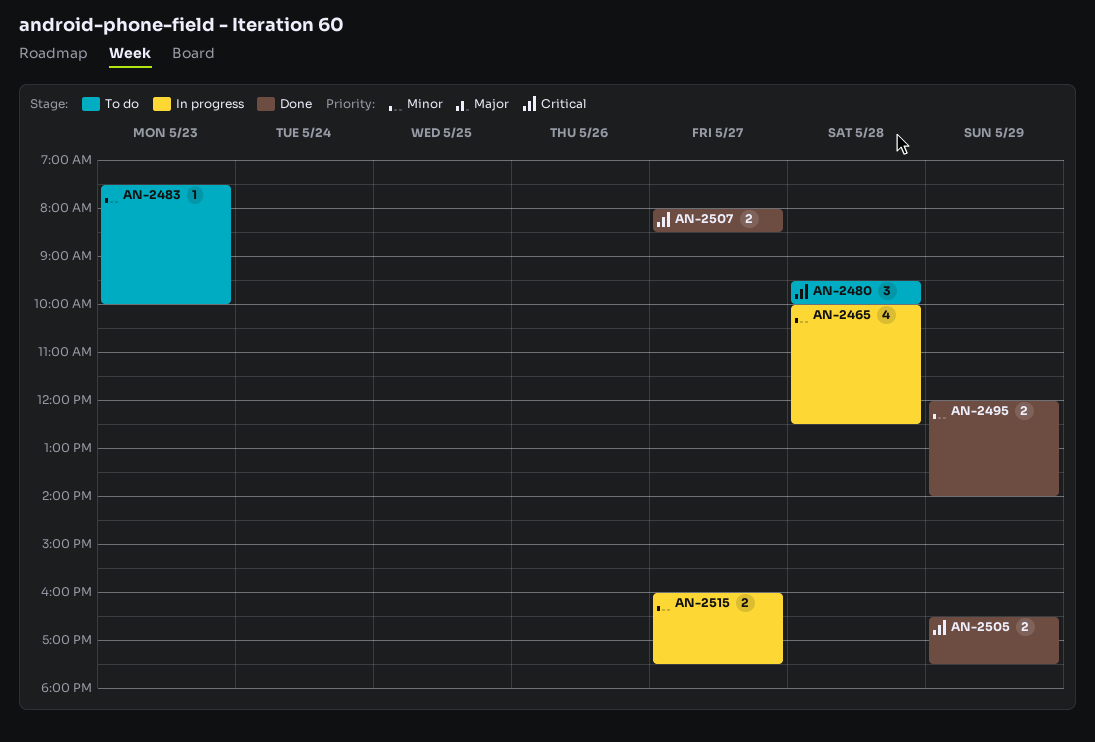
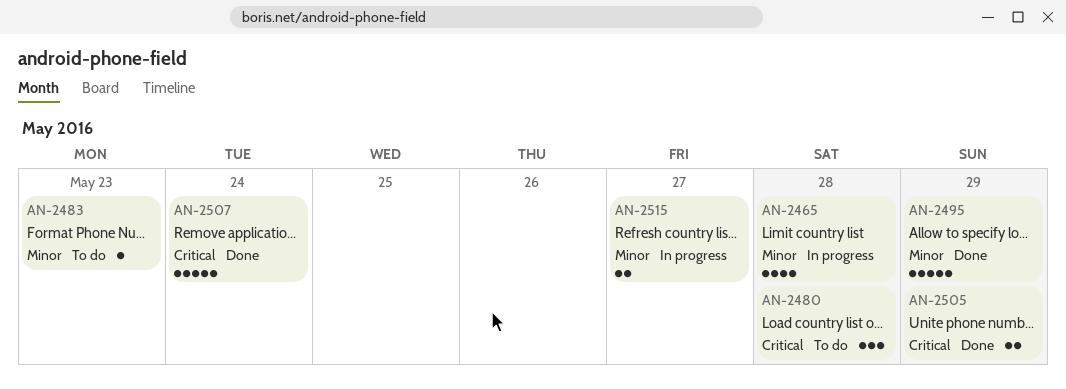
AN-2495, estimate: 2 -> 5
AN-2507, estimate: 2 -> 5
AN-2507, day: May 27 -> May 24

